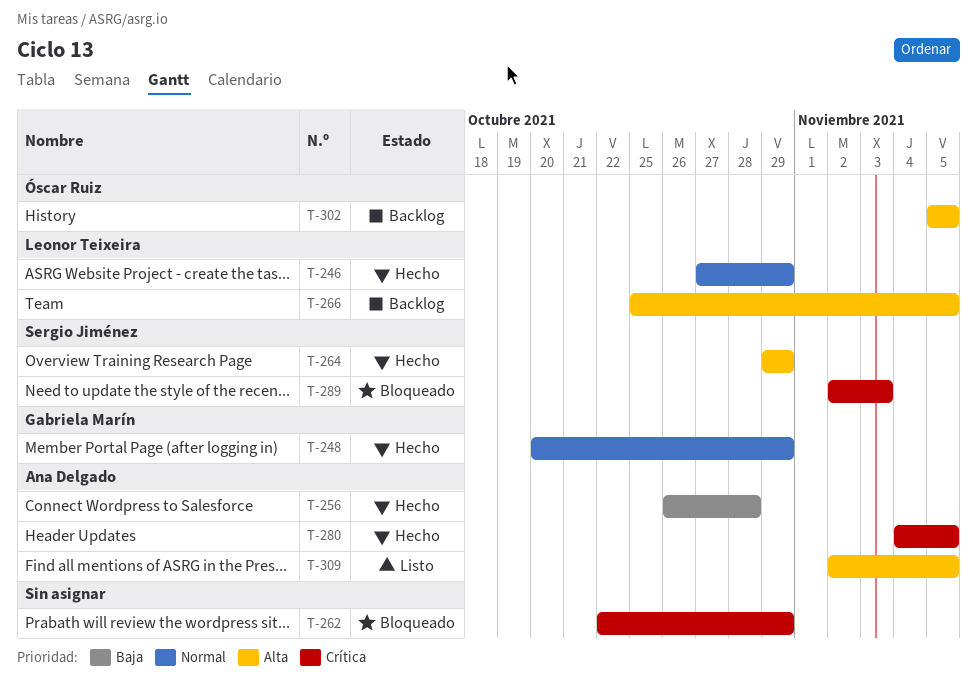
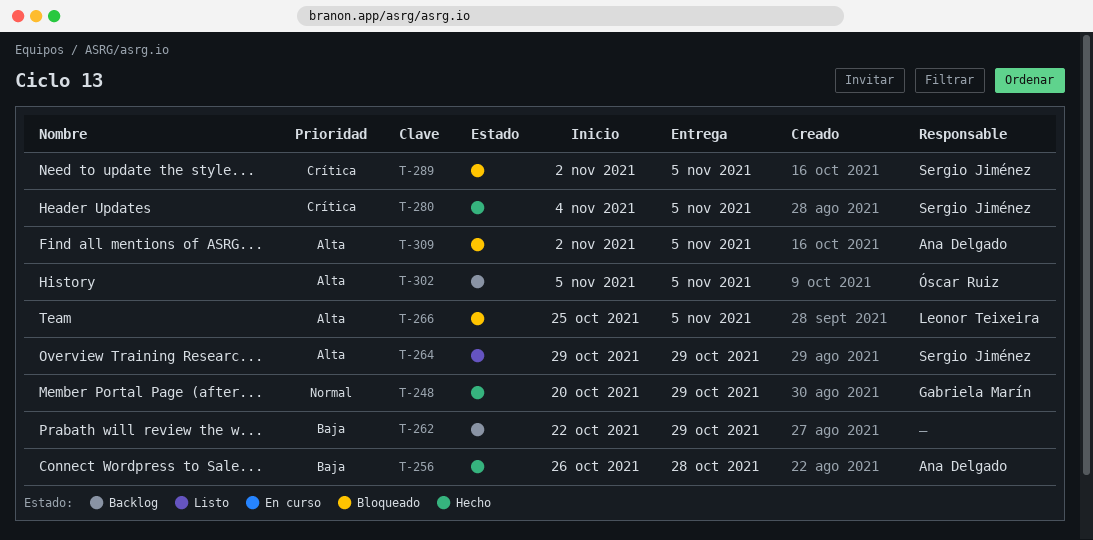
T-246: present -> none
T-262, status: Bloqueado -> Backlog
T-262, priority: Crítica -> Baja
T-264, status: Hecho -> Listo
T-266, status: Backlog -> Bloqueado
T-280, owner: Ana Delgado -> Sergio Jiménez
T-289, due: Nov 3 -> Nov 5
T-309, status: Listo -> Bloqueado

